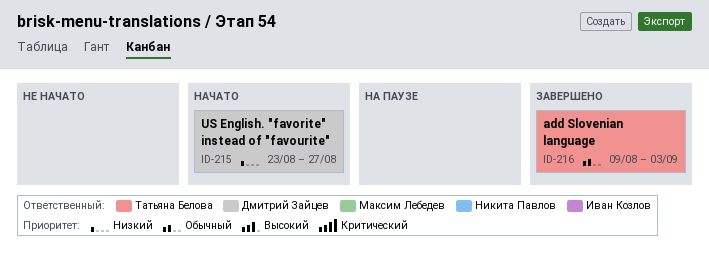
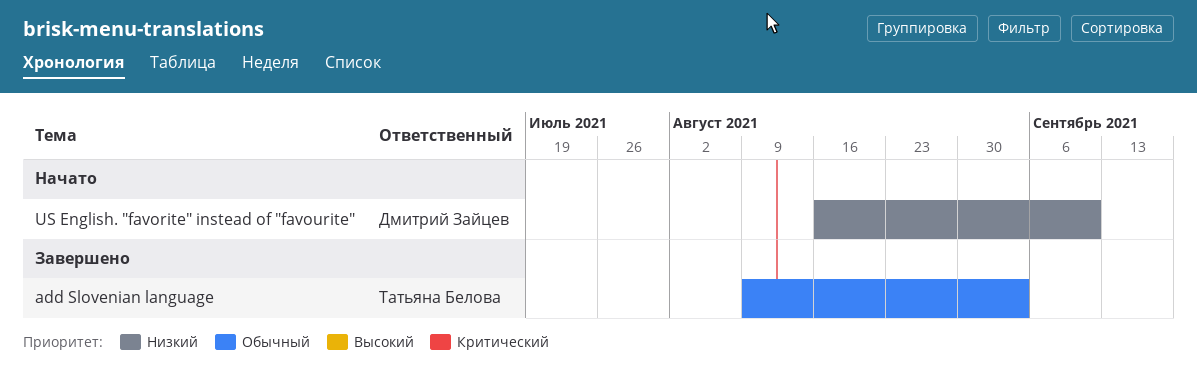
US English. "favorite" instead of "favourite", start: Aug 23 -> Aug 16
US English. "favorite" instead of "favourite", due: Aug 27 -> Sep 10

